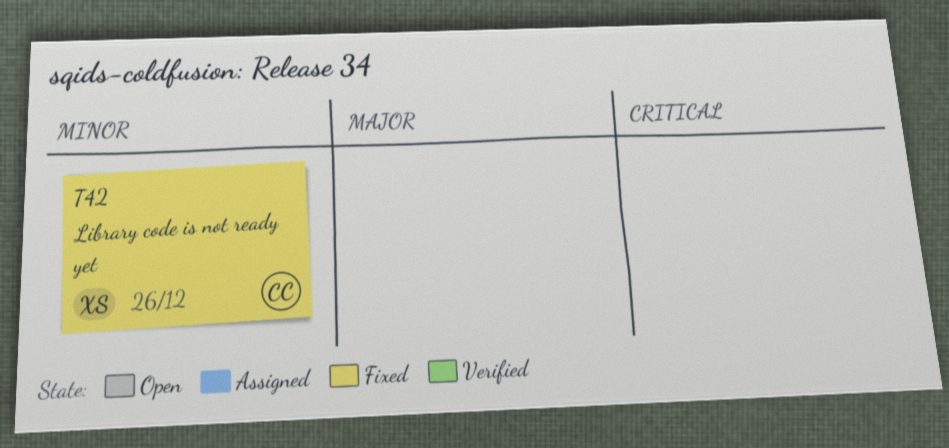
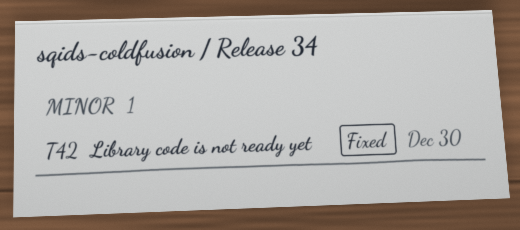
T42, due: Dec 26 -> Dec 30

